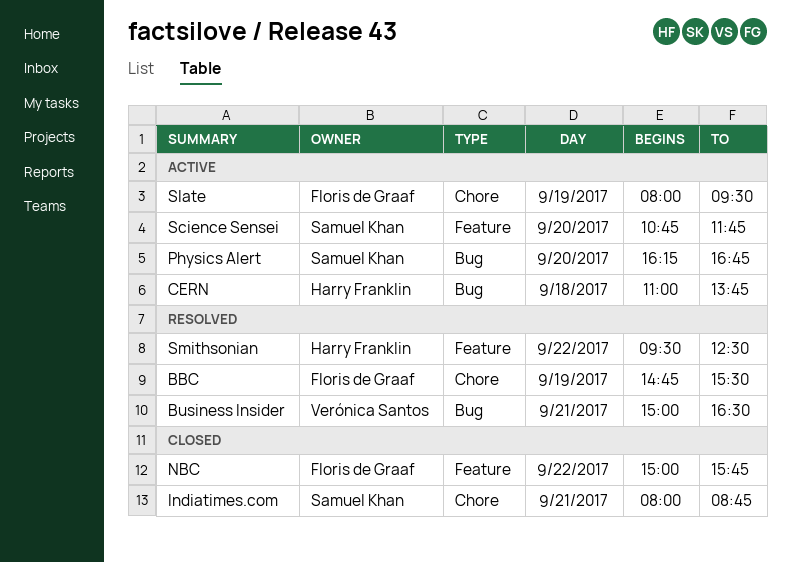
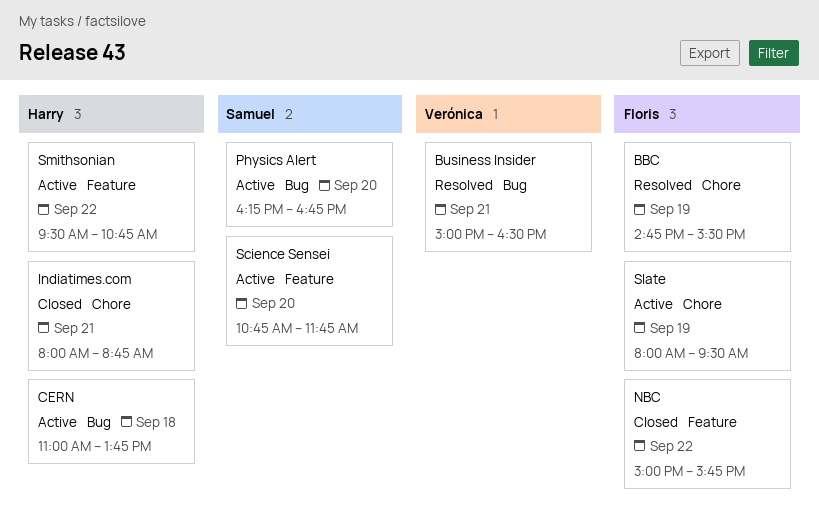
Indiatimes.com, owner: Samuel Khan -> Harry Franklin
Smithsonian, status: Resolved -> Active
Smithsonian, ends: 12:30 -> 10:45

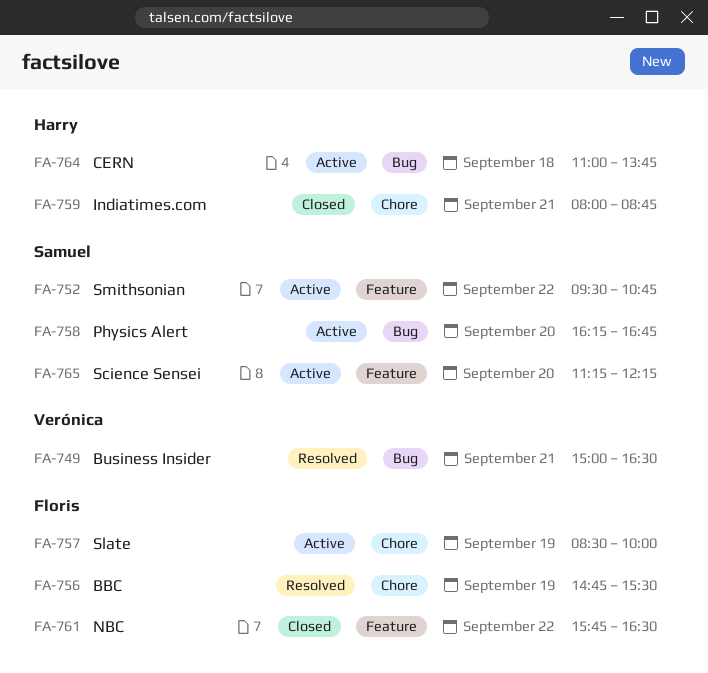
NBC, begins: 15:00 -> 15:45
NBC, ends: 15:45 -> 16:30
Science Sensei, begins: 10:45 -> 11:15
Science Sensei, ends: 11:45 -> 12:15
Slate, begins: 08:00 -> 08:30
Slate, ends: 09:30 -> 10:00
Smithsonian, owner: Harry -> Samuel

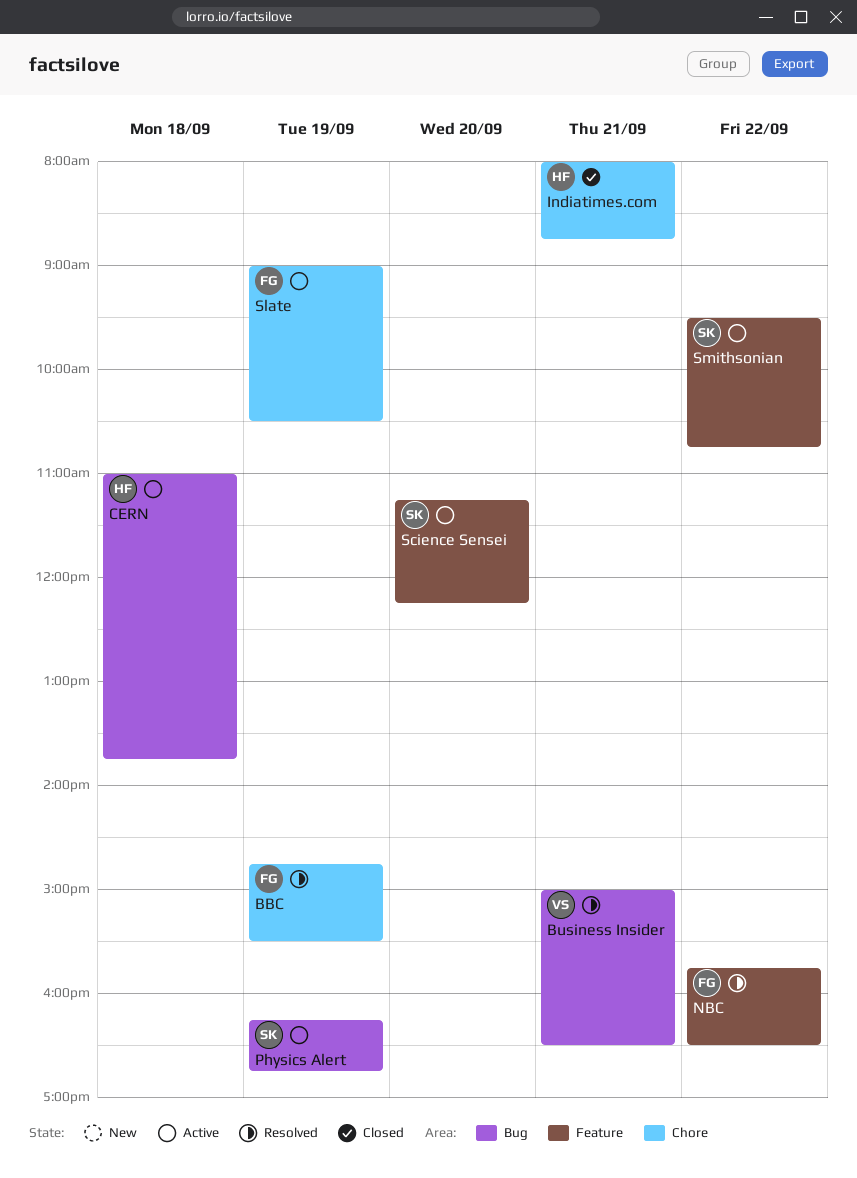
NBC, status: Closed -> Resolved
Physics Alert, day: Sep 20 -> Sep 19
Slate, begins: 08:30 -> 09:00
Slate, ends: 10:00 -> 10:30

